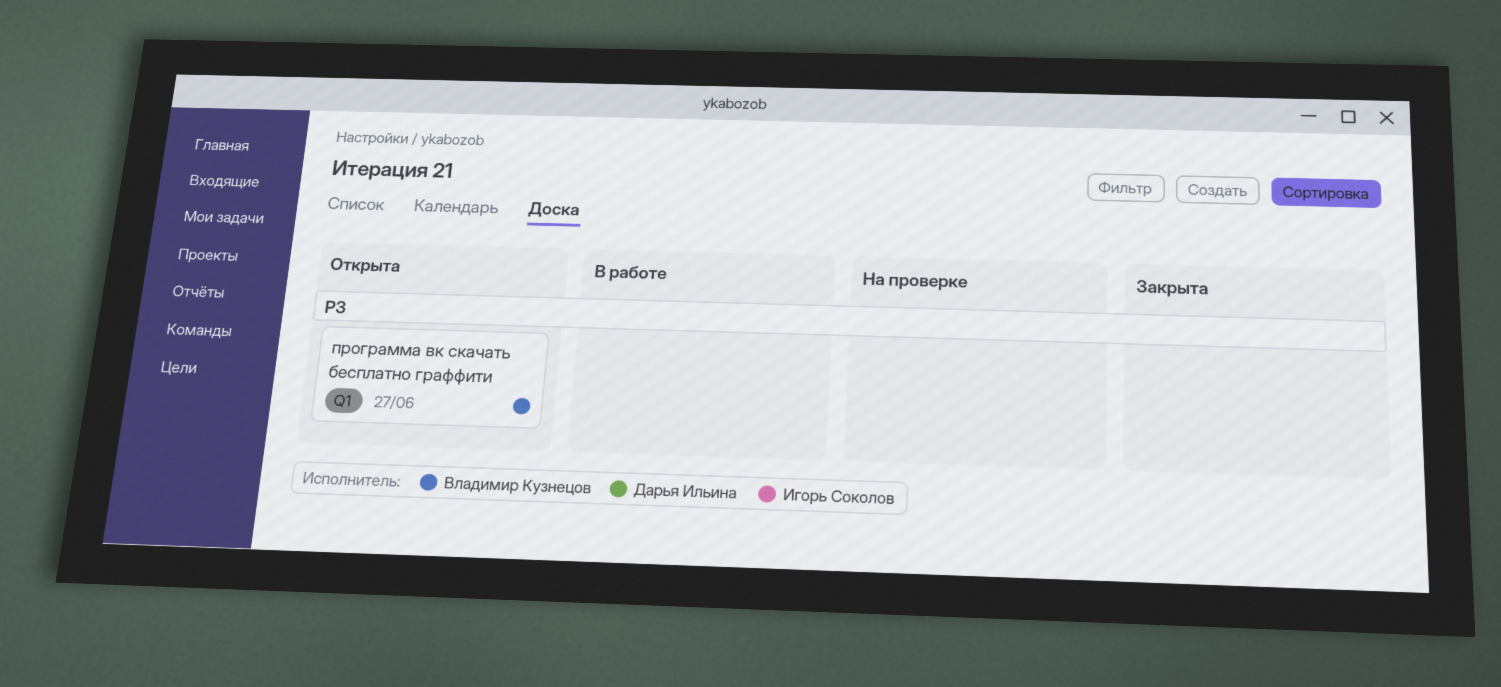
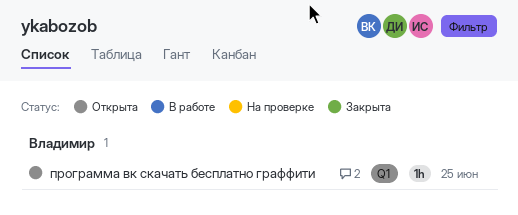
программа вк скачать бесплатно граффити, due: Jun 27 -> Jun 25

